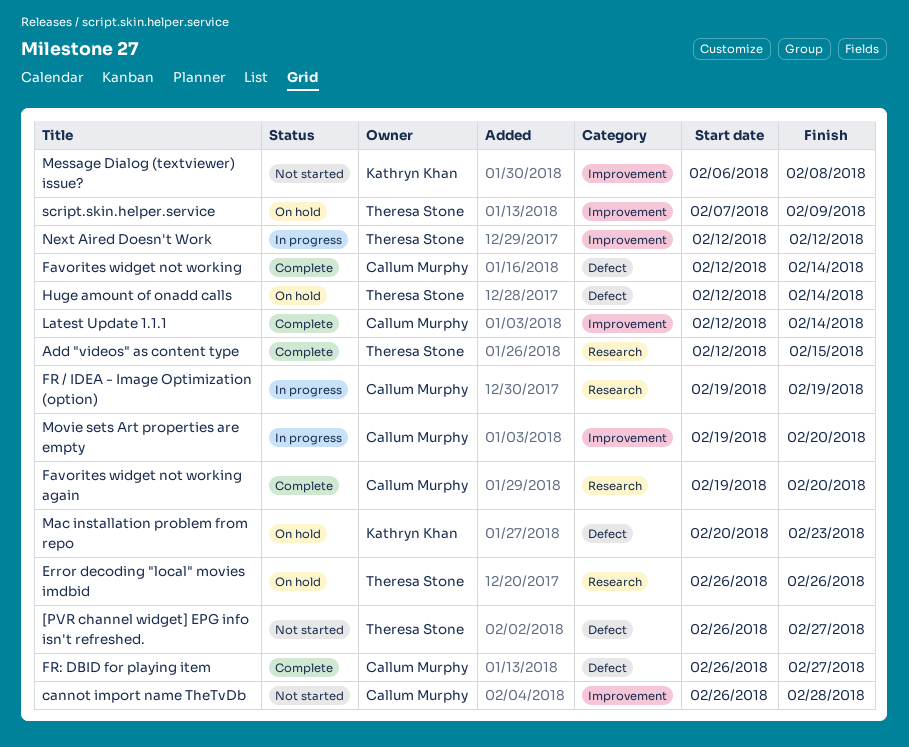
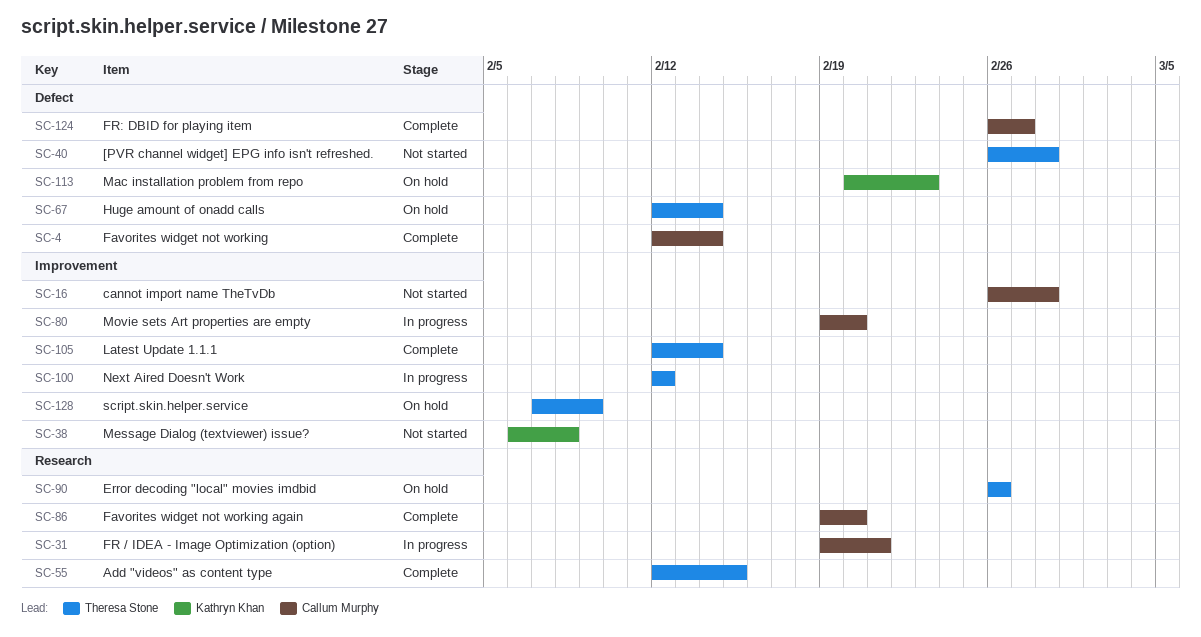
[PVR channel widget] EPG info isn't refreshed., due: Feb 27 -> Feb 28
FR / IDEA - Image Optimization (option), due: Feb 19 -> Feb 21
Latest Update 1.1.1, owner: Callum Murphy -> Theresa Stone

